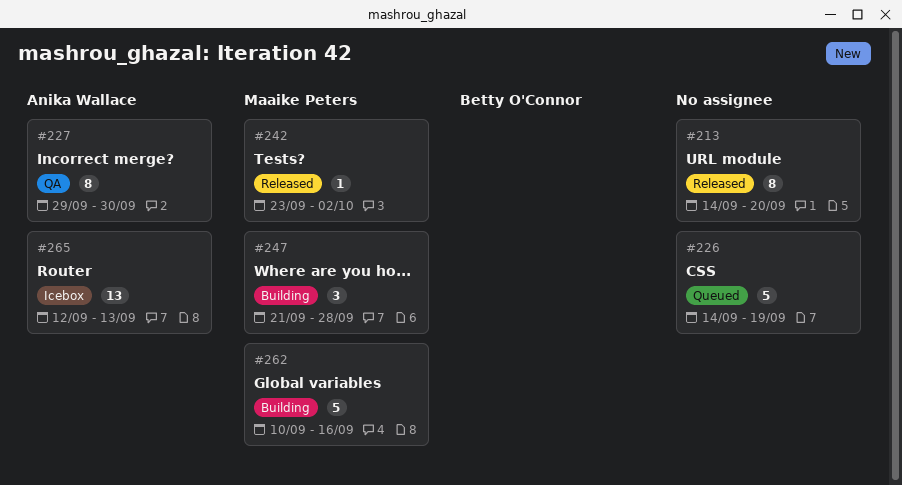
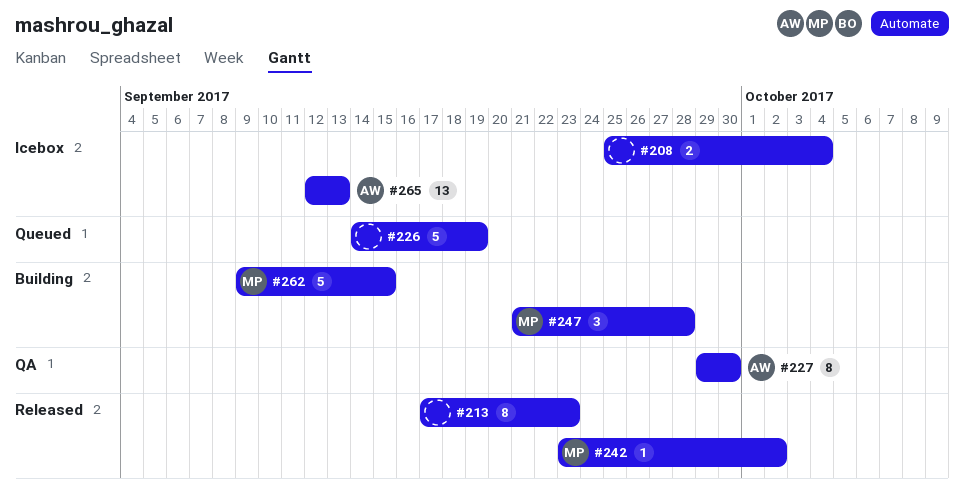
#208: none -> present
#213, start: Sep 14 -> Sep 17
#213, due: Sep 20 -> Sep 23
#262, start: Sep 10 -> Sep 9
#262, due: Sep 16 -> Sep 15

